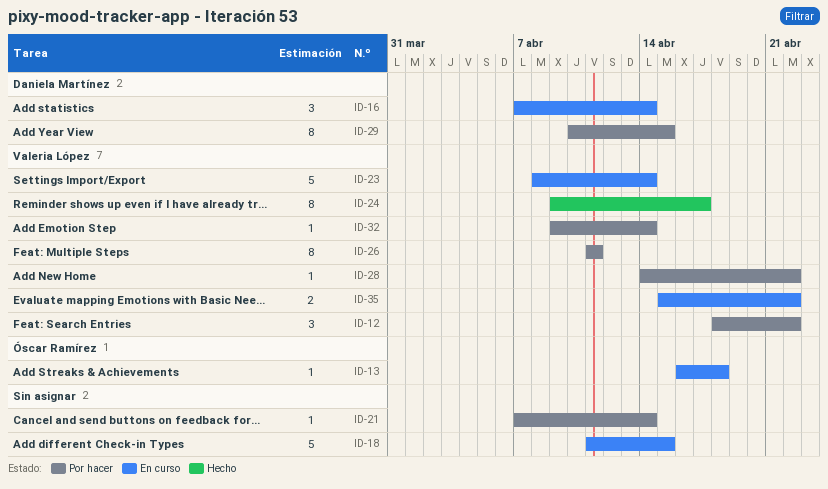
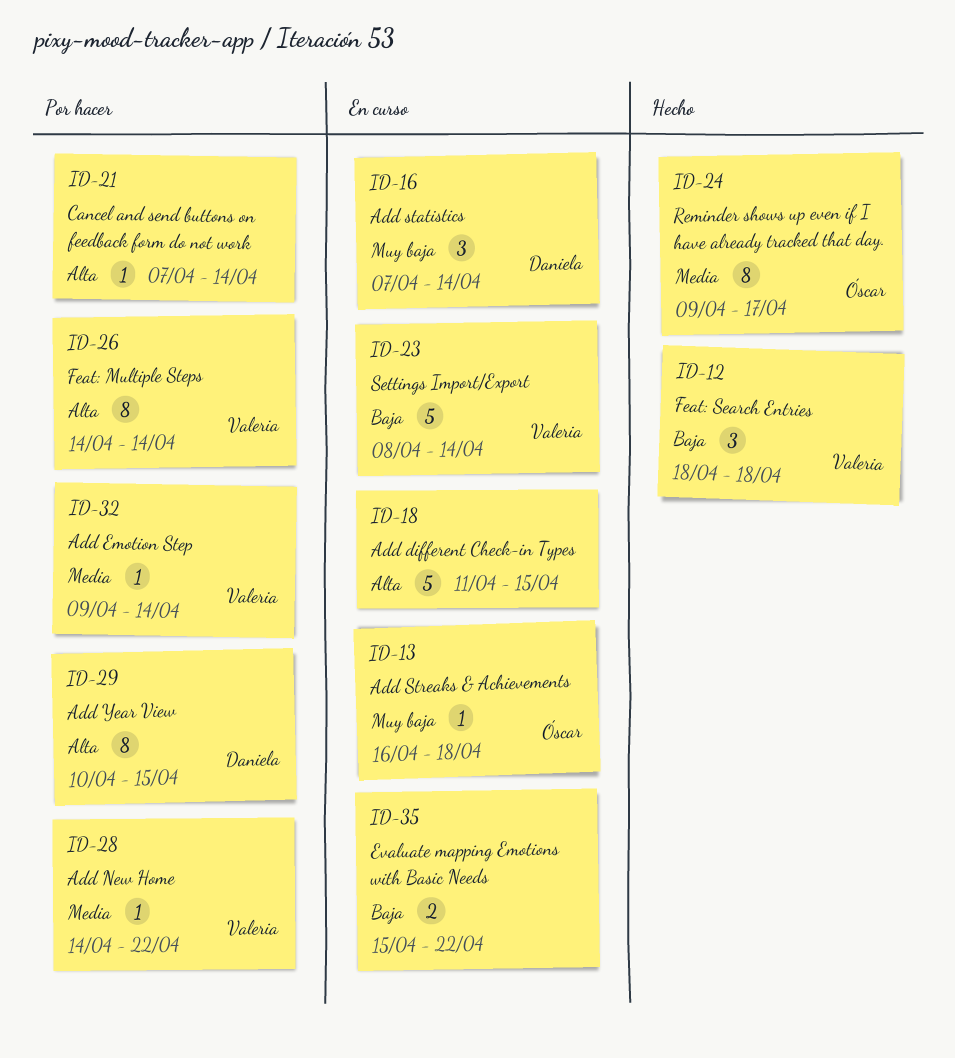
ID-12, status: Por hacer -> Hecho
ID-12, due: Apr 22 -> Apr 18
ID-24, owner: Valeria López -> Óscar Ramírez
ID-26, start: Apr 11 -> Apr 14
ID-26, due: Apr 11 -> Apr 14
ID-35, owner: Valeria López -> none

